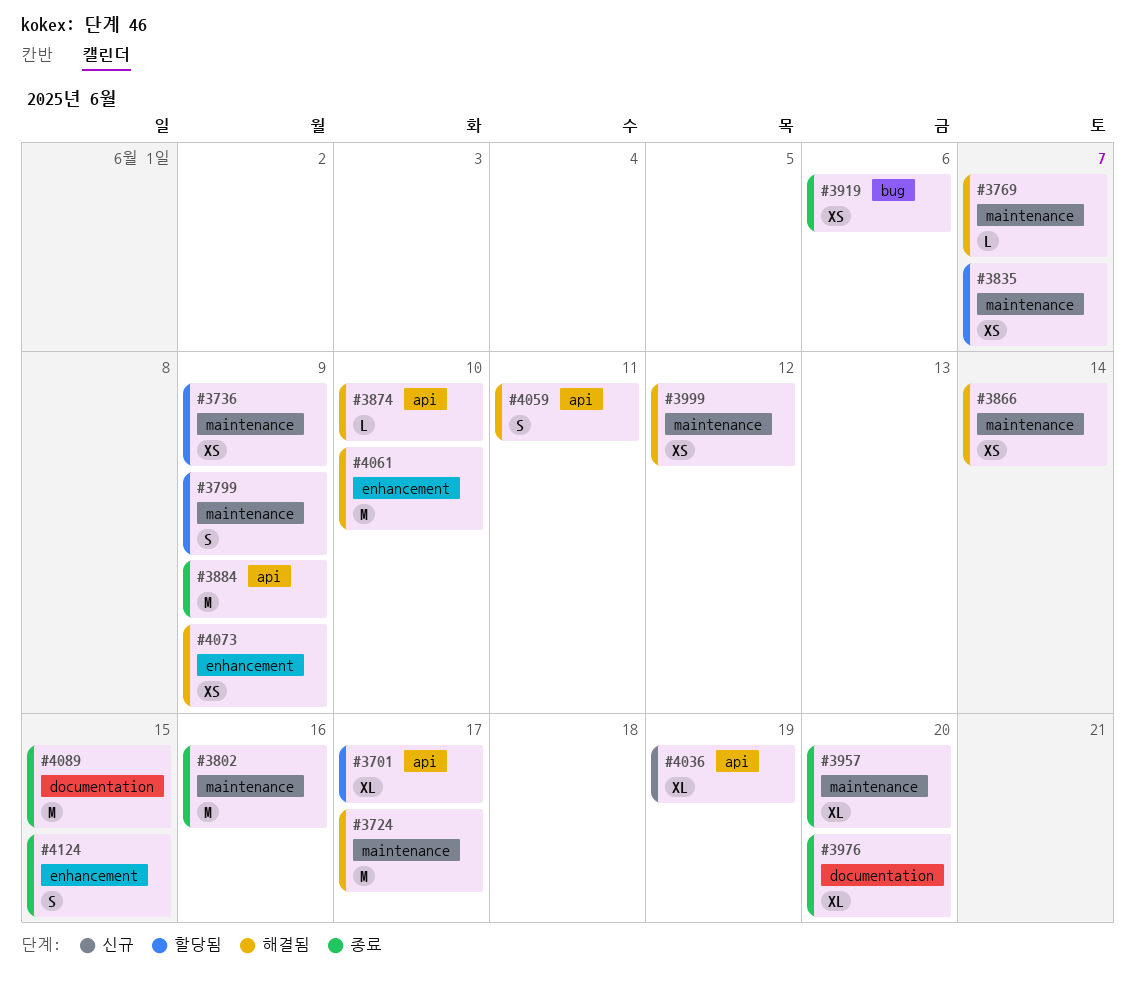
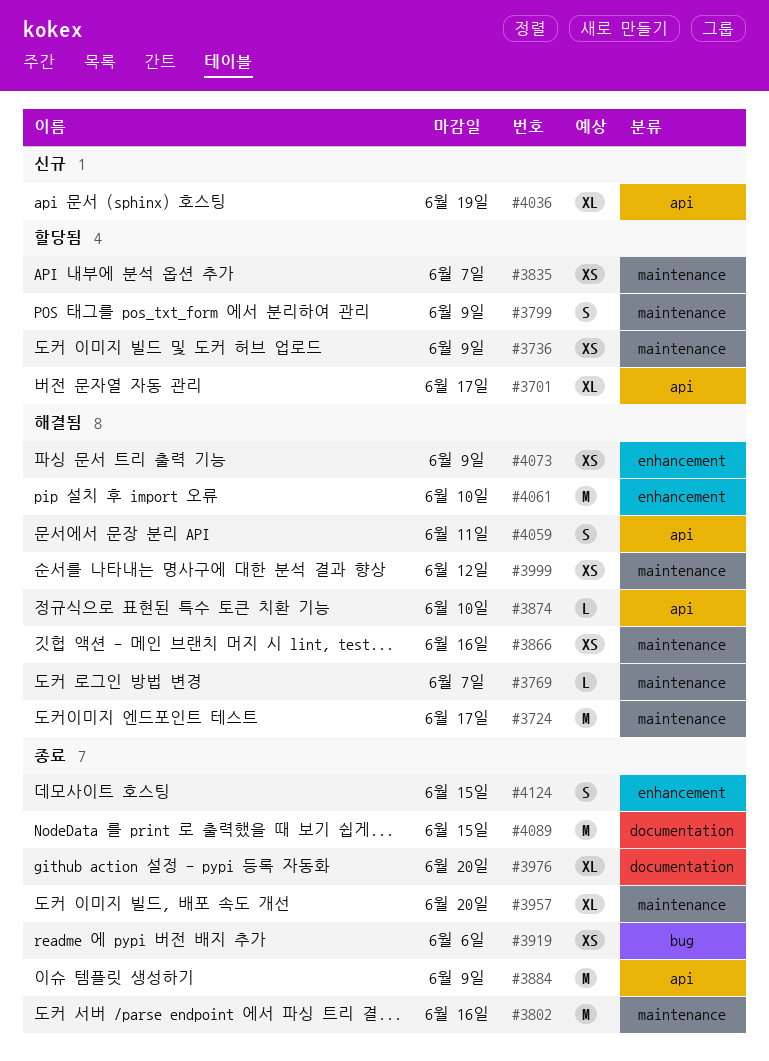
#3866, due: Jun 14 -> Jun 16

